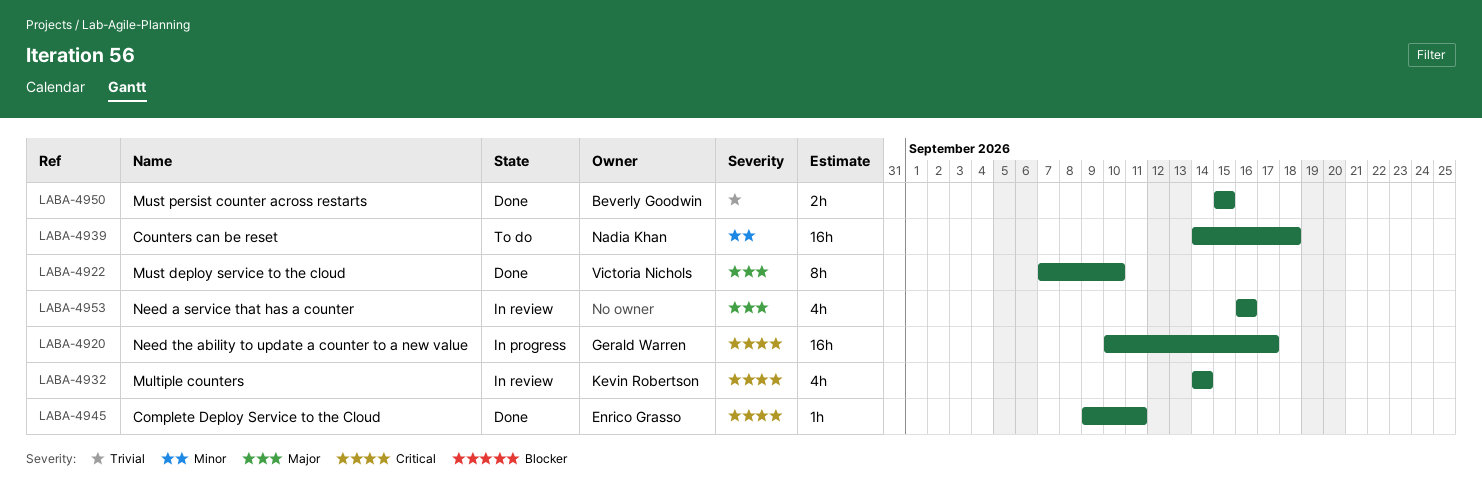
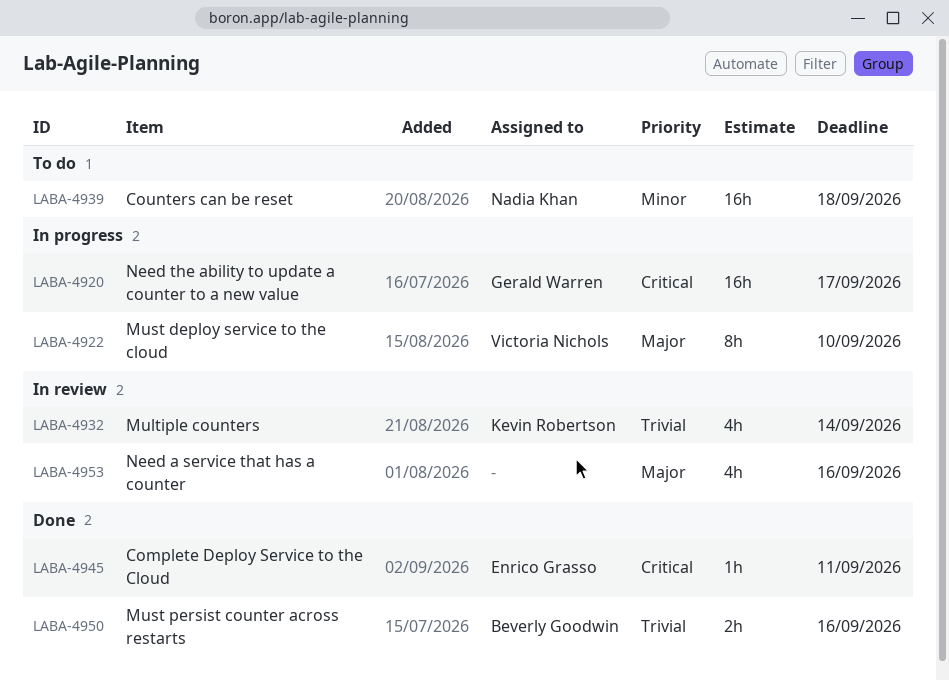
LABA-4922, status: Done -> In progress
LABA-4932, priority: Critical -> Trivial
LABA-4950, due: Sep 15 -> Sep 16

